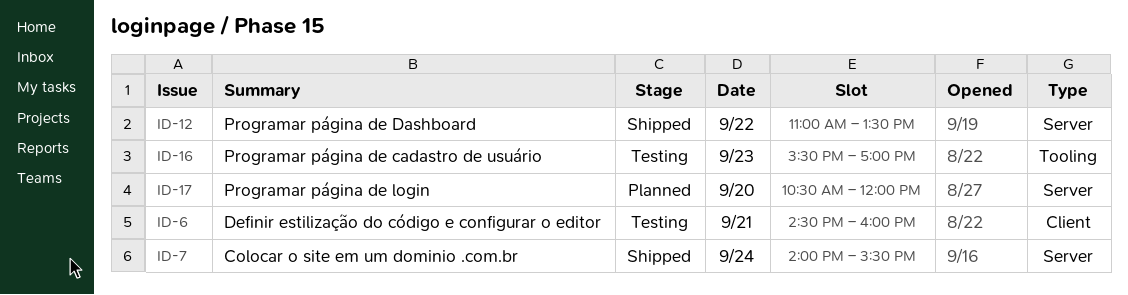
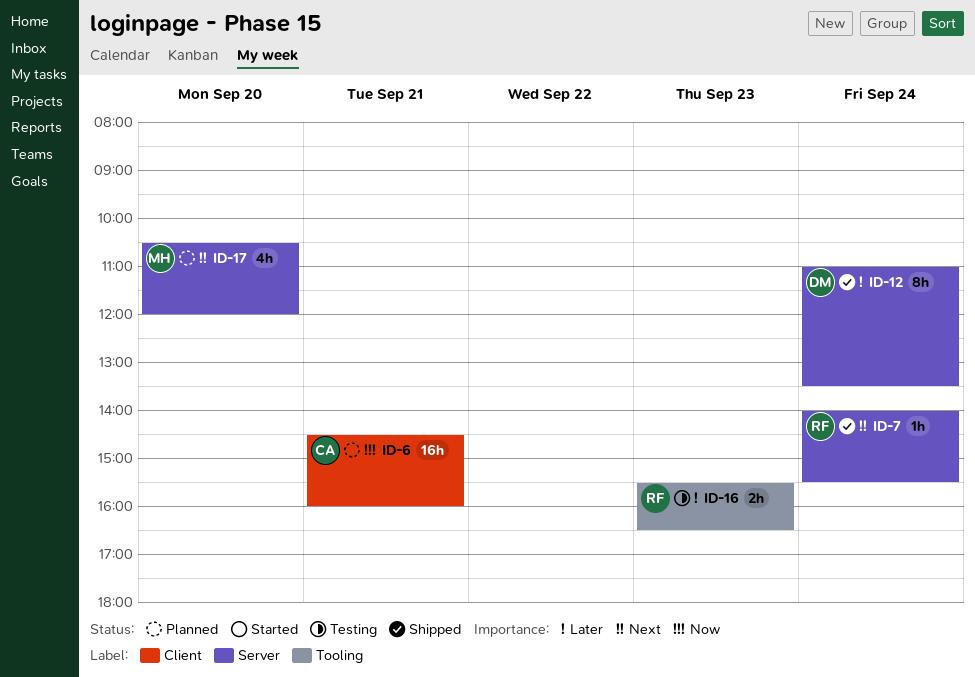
ID-6, status: Testing -> Planned
ID-12, day: Sep 22 -> Sep 24
ID-16, ends: 17:00 -> 16:30

